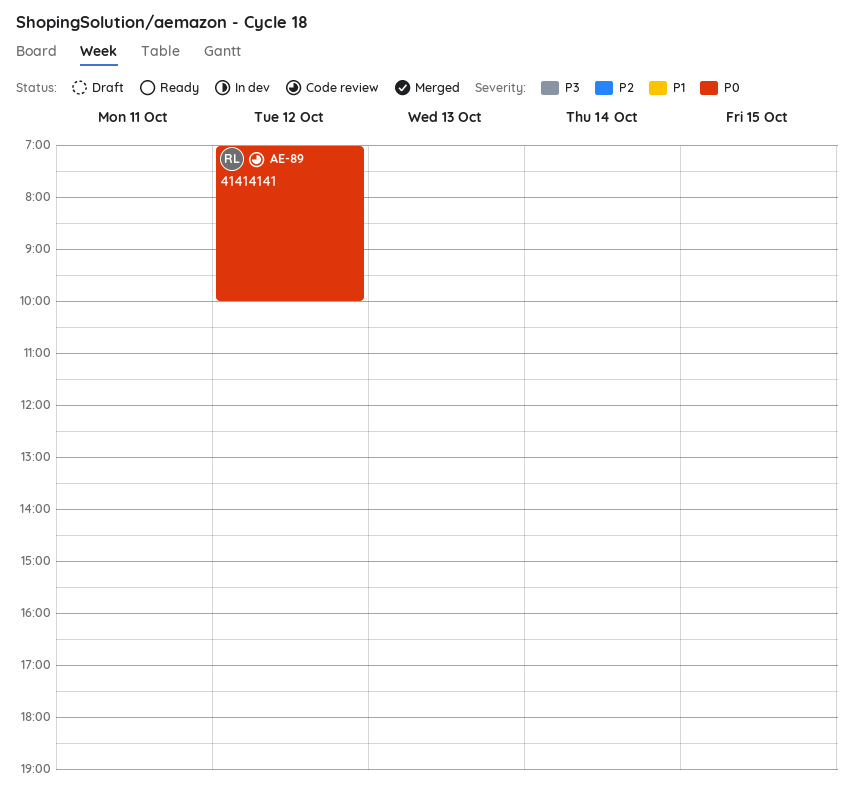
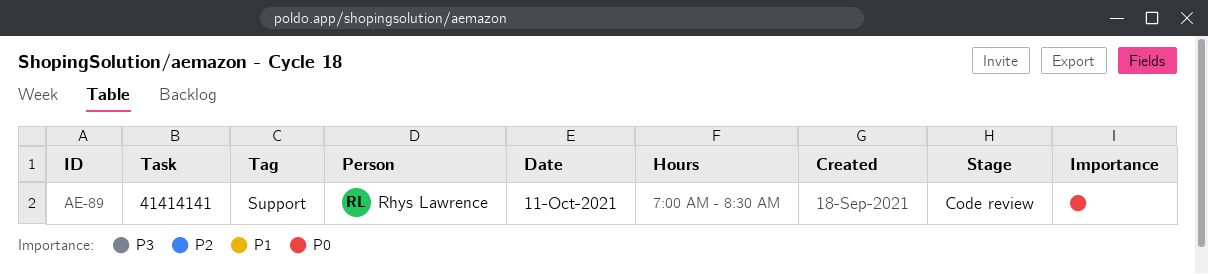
AE-89, day: Oct 12 -> Oct 11
AE-89, ends: 10:00 -> 08:30

